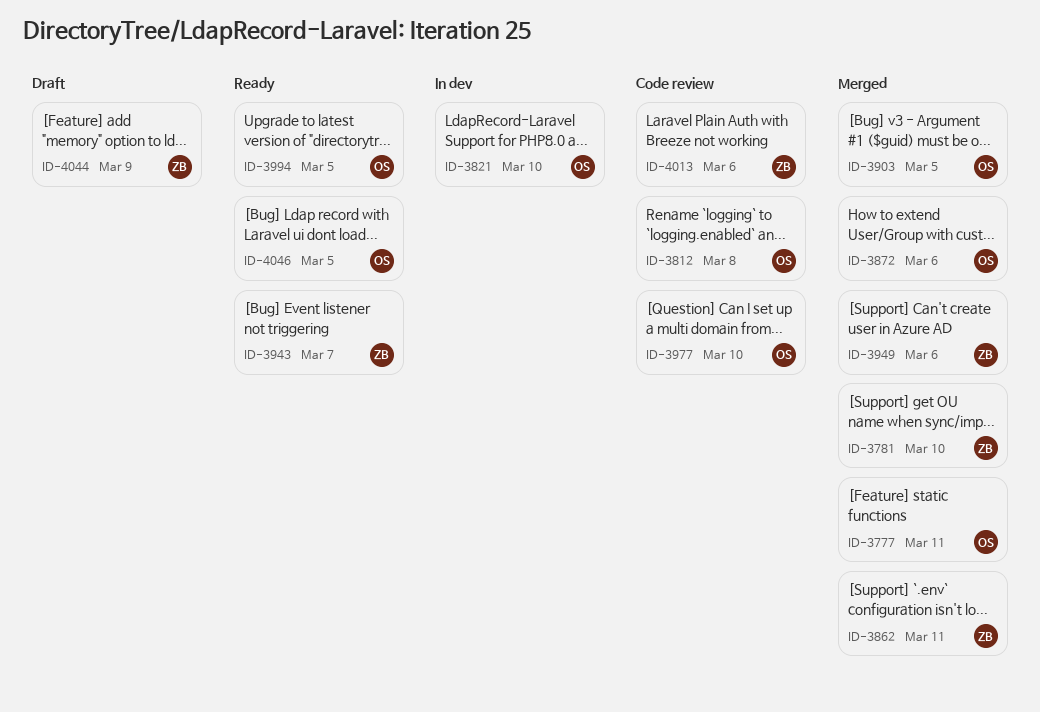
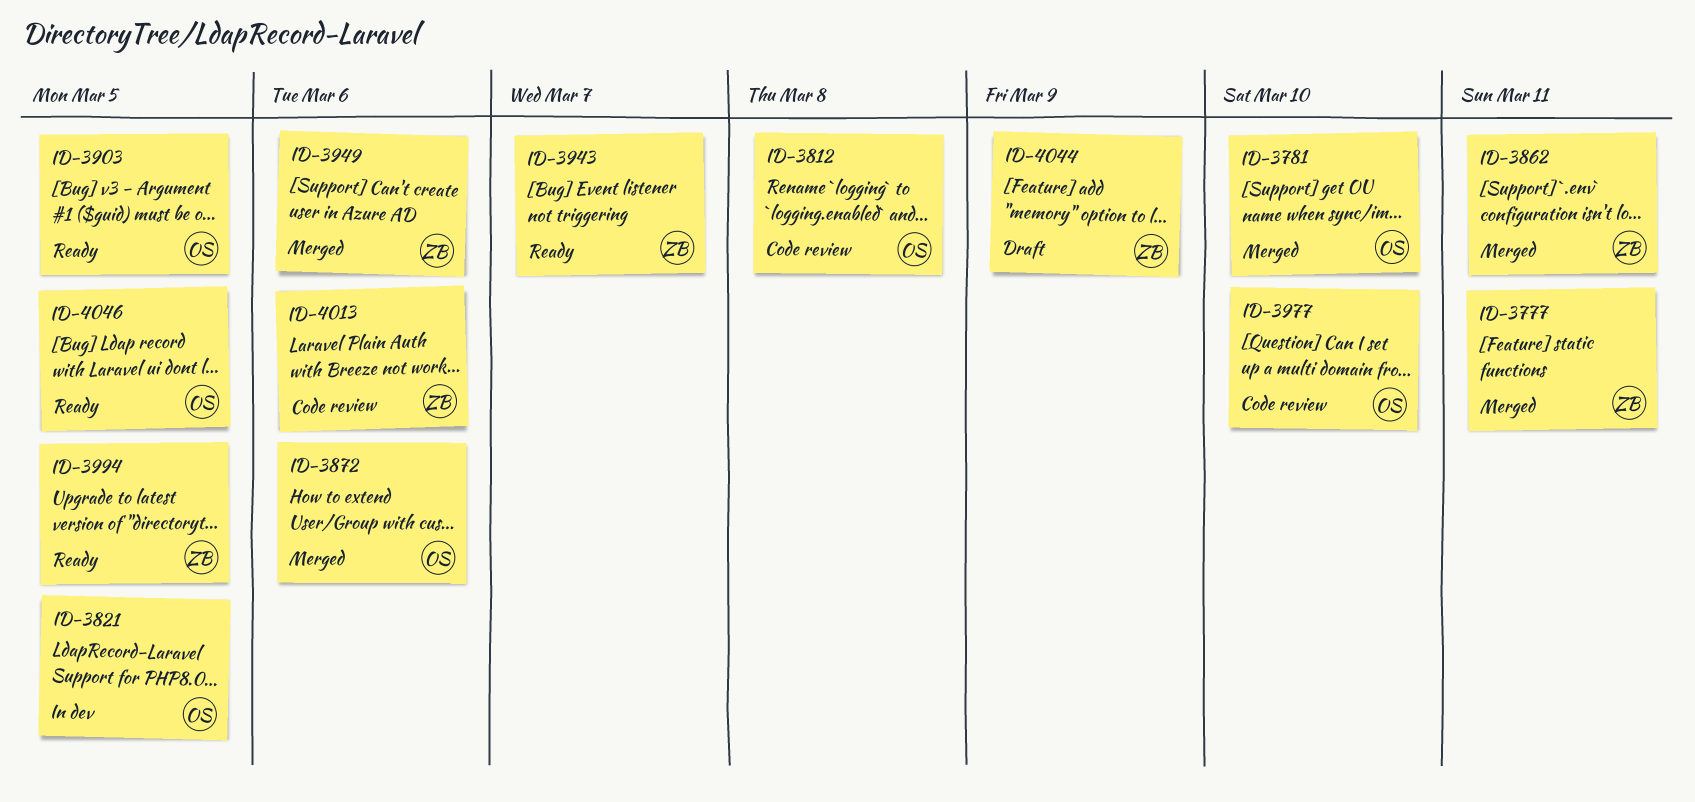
ID-3777, owner: OS -> ZB
ID-3781, owner: ZB -> OS
ID-3821, due: Mar 10 -> Mar 5
ID-3903, status: Merged -> Ready
ID-3994, owner: OS -> ZB

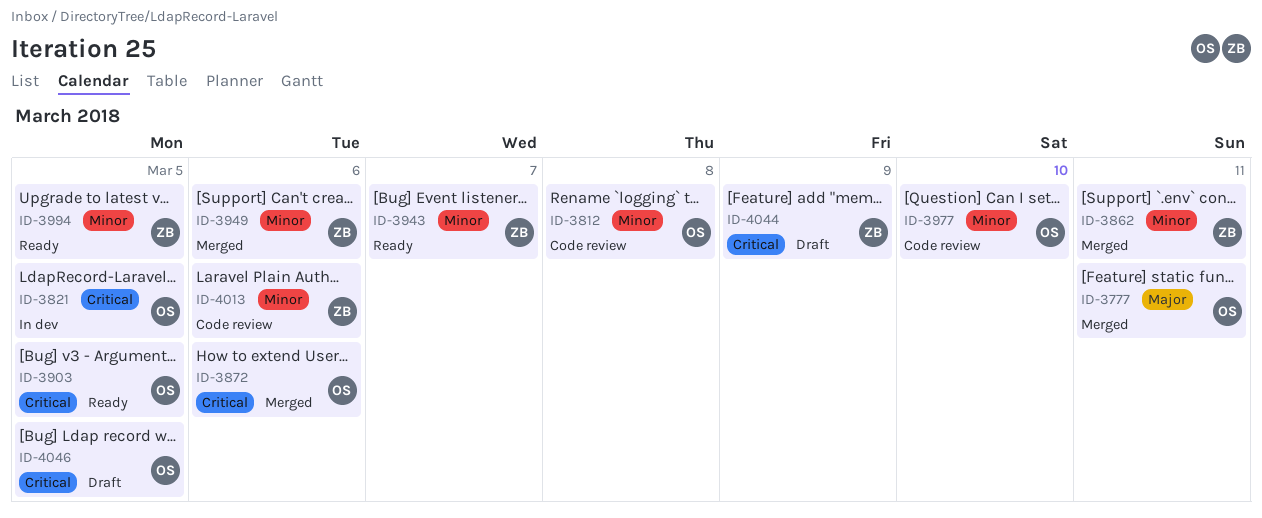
ID-3777, owner: ZB -> OS
ID-3781: present -> none
ID-4046, status: Ready -> Draft

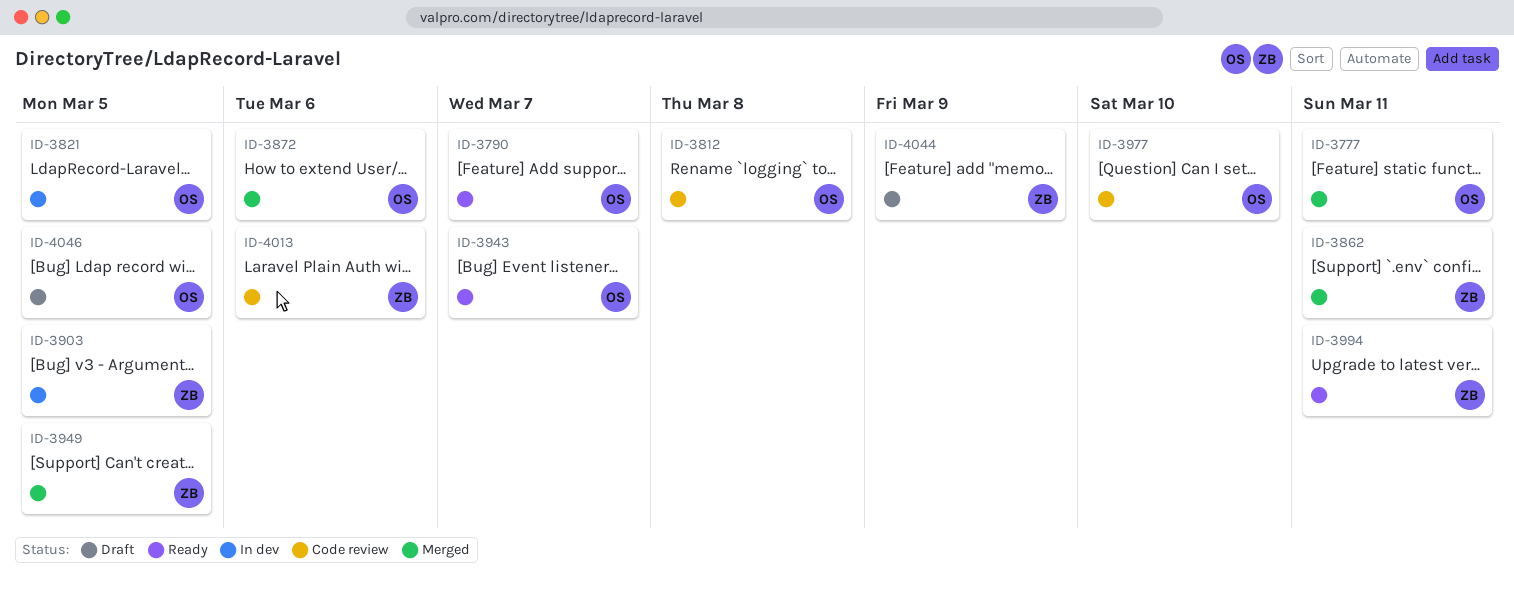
ID-3790: none -> present
ID-3903, status: Ready -> In dev
ID-3903, owner: OS -> ZB
ID-3943, owner: ZB -> OS
ID-3949, due: Mar 6 -> Mar 5
ID-3994, due: Mar 5 -> Mar 11

